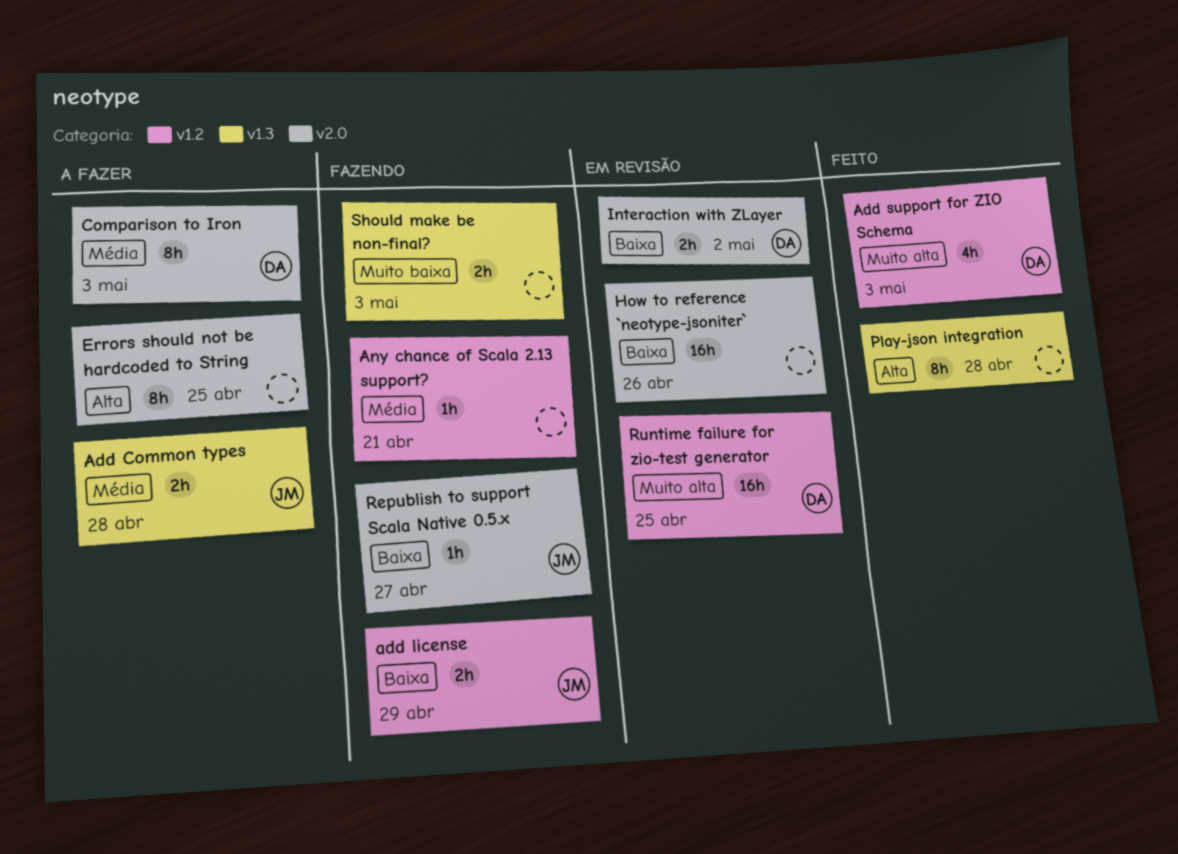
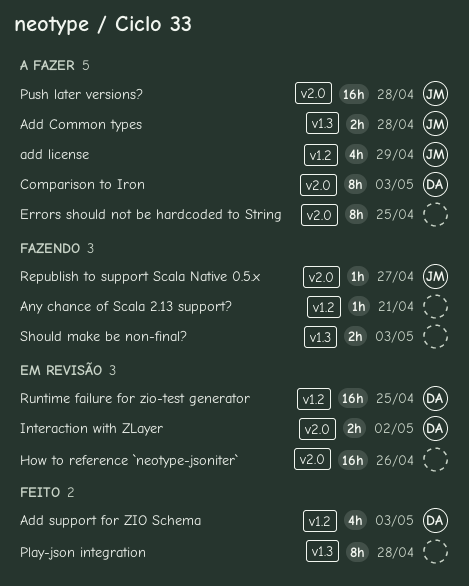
add license, status: Fazendo -> A fazer
add license, estimate: 2h -> 4h
Push later versions?: none -> present

